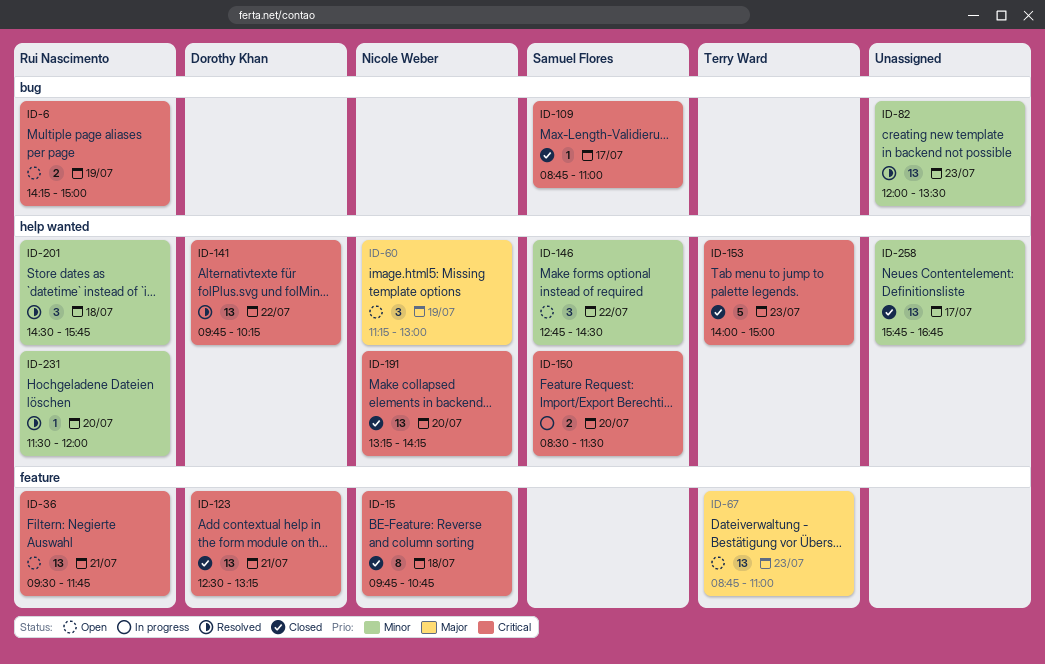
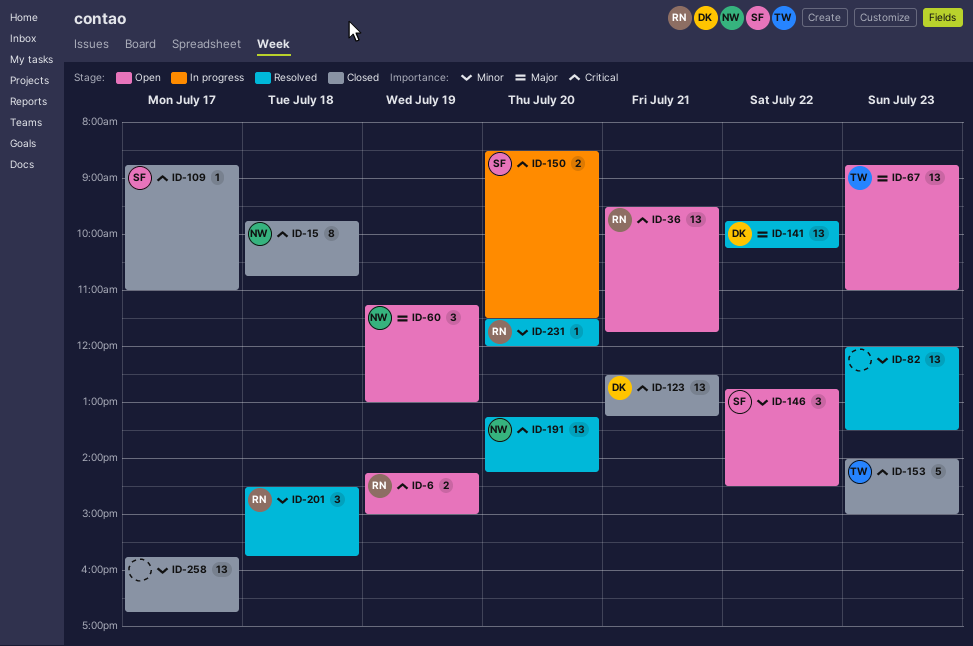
ID-141, priority: Critical -> Major
ID-191, status: Closed -> Resolved

